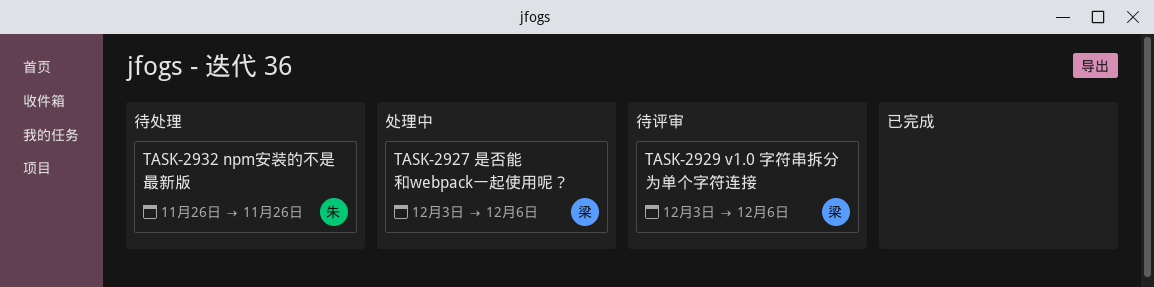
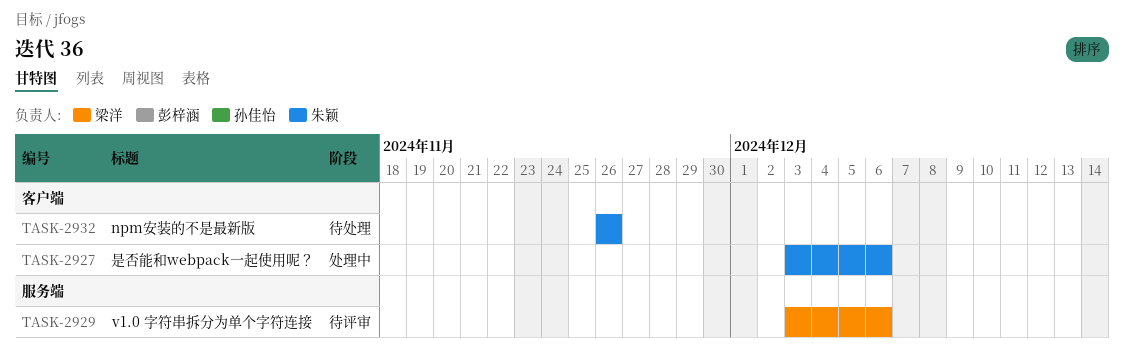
TASK-2927, owner: 梁洋 -> 朱颖

